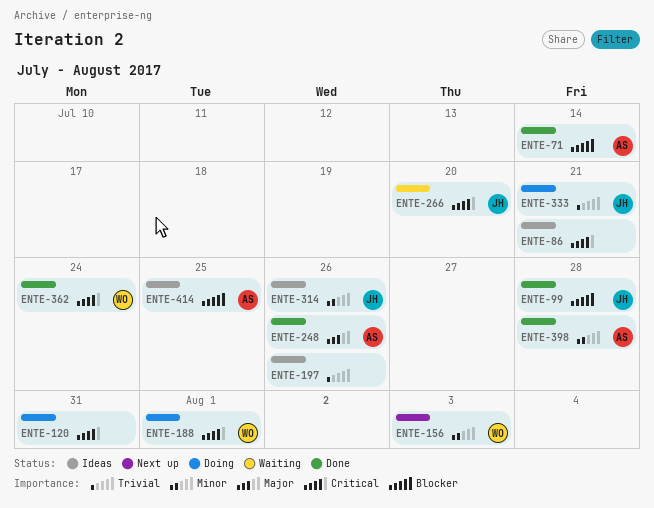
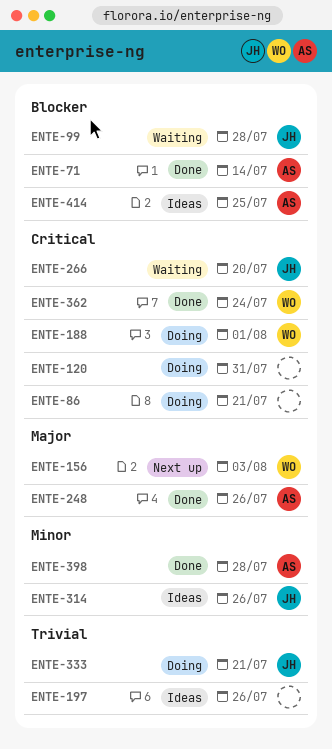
ENTE-86, status: Ideas -> Doing
ENTE-99, status: Done -> Waiting
ENTE-156, priority: Minor -> Major

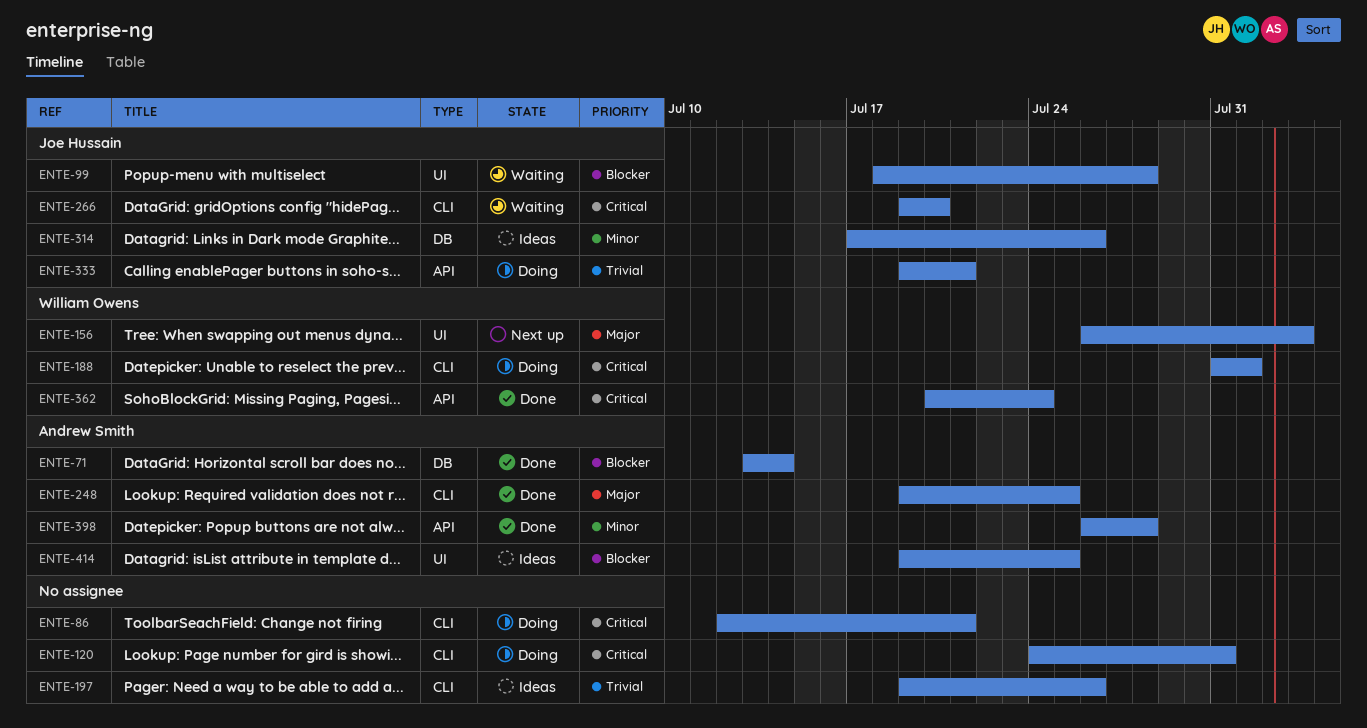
ENTE-248, due: Jul 26 -> Jul 25

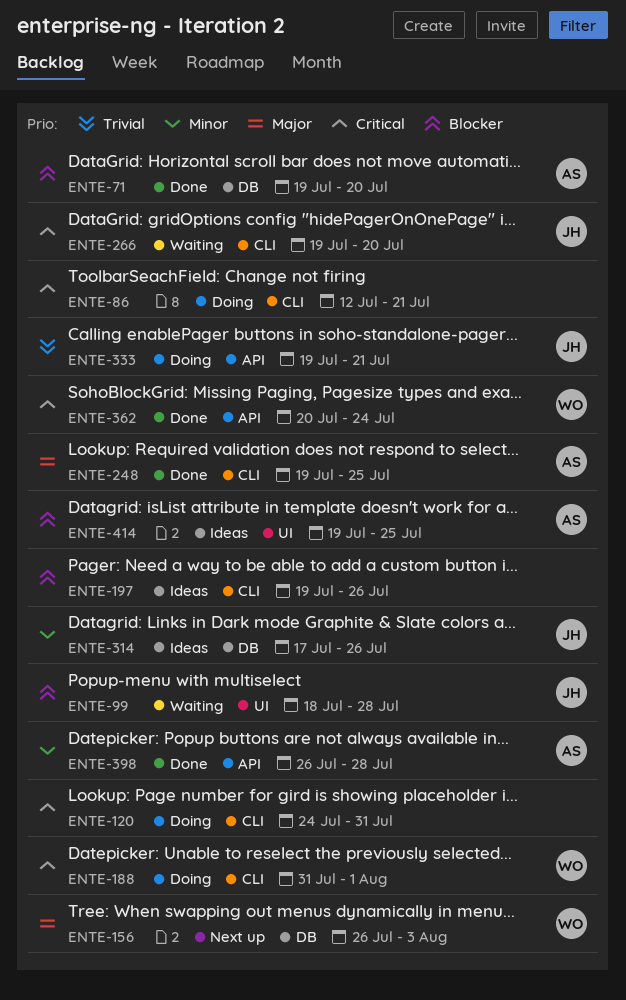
ENTE-71, start: Jul 13 -> Jul 19
ENTE-71, due: Jul 14 -> Jul 20
ENTE-156, label: UI -> DB
ENTE-197, priority: Trivial -> Blocker

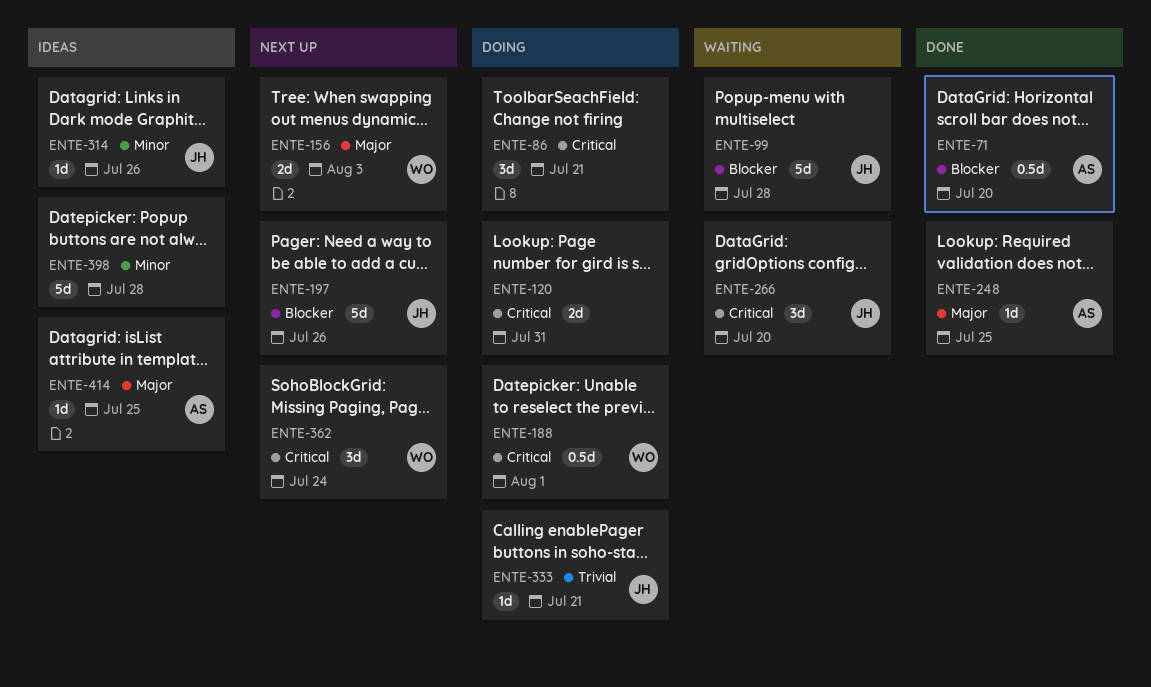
ENTE-197, status: Ideas -> Next up
ENTE-197, owner: none -> JH
ENTE-362, status: Done -> Next up
ENTE-398, status: Done -> Ideas
ENTE-398, owner: AS -> none
ENTE-414, priority: Blocker -> Major

